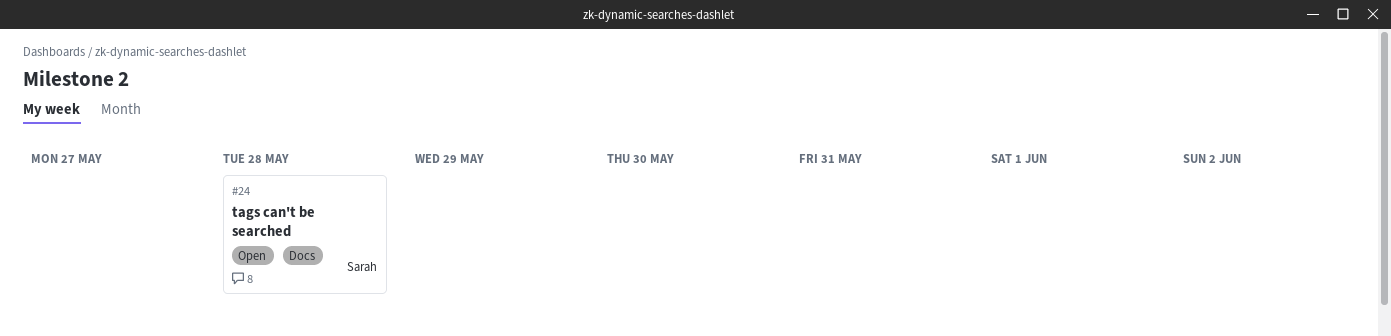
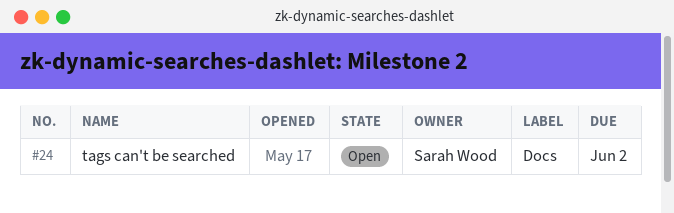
#24, due: May 28 -> Jun 2

